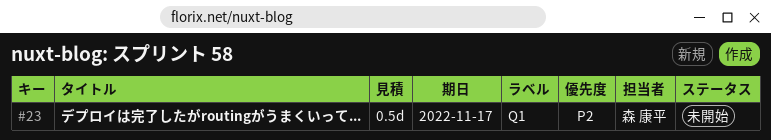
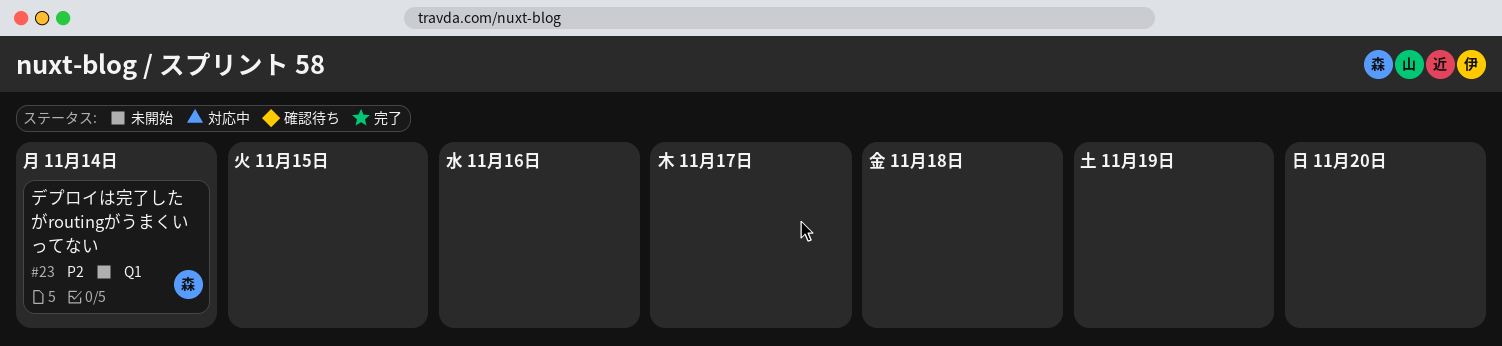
#23, due: Nov 17 -> Nov 14

